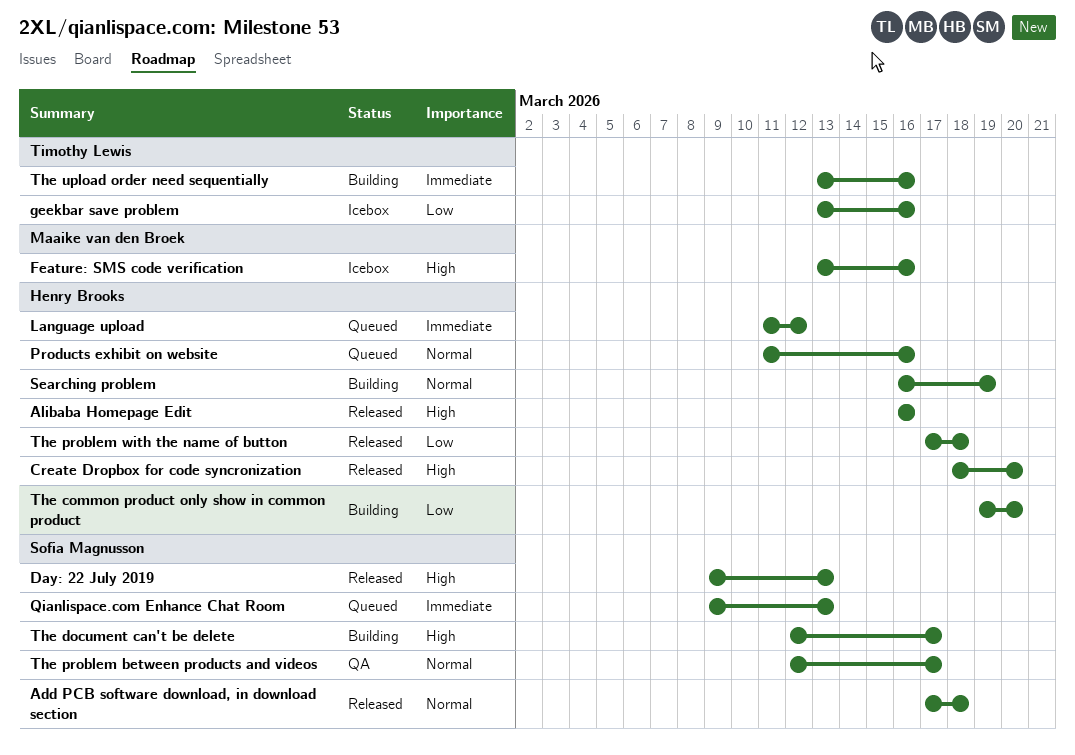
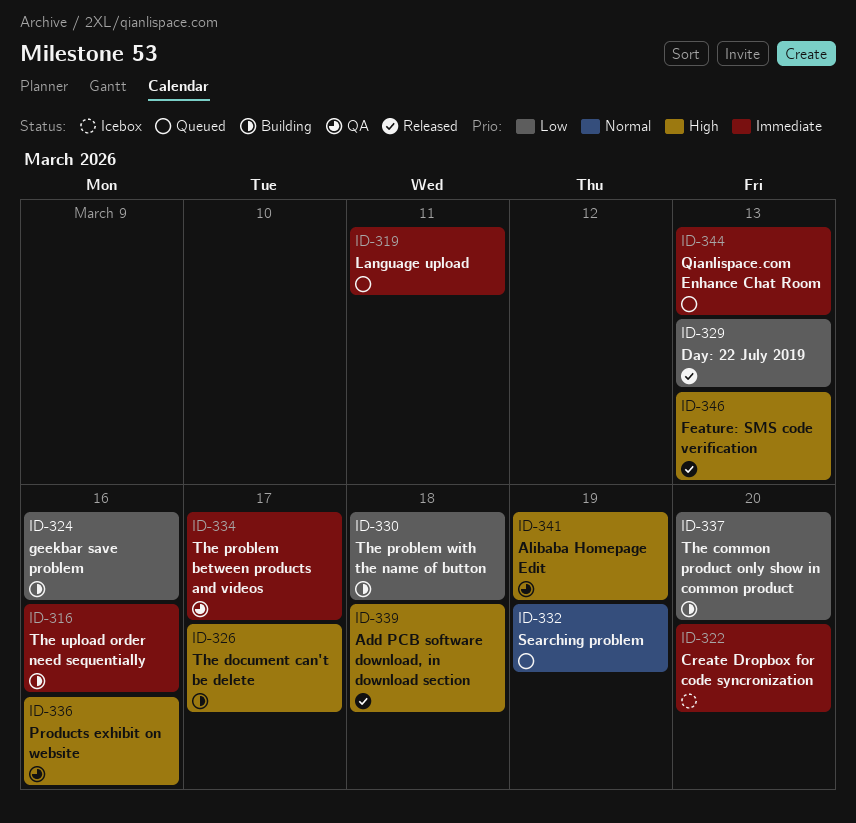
Add PCB software download, in download section, priority: Normal -> High
Alibaba Homepage Edit, status: Released -> QA
Alibaba Homepage Edit, due: Mar 16 -> Mar 19
Create Dropbox for code syncronization, status: Released -> Icebox
Create Dropbox for code syncronization, priority: High -> Immediate
Day: 22 July 2019, priority: High -> Low
Feature: SMS code verification, status: Icebox -> Released
Feature: SMS code verification, due: Mar 16 -> Mar 13
geekbar save problem, status: Icebox -> Building
Language upload, due: Mar 12 -> Mar 11
Products exhibit on website, status: Queued -> QA
Products exhibit on website, priority: Normal -> High
Searching problem, status: Building -> Queued
The problem between products and videos, priority: Normal -> Immediate
The problem with the name of button, status: Released -> Building

